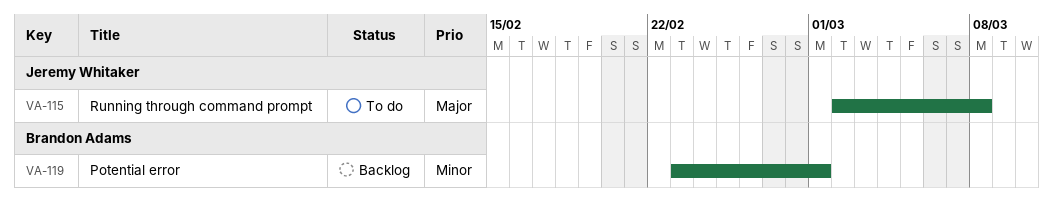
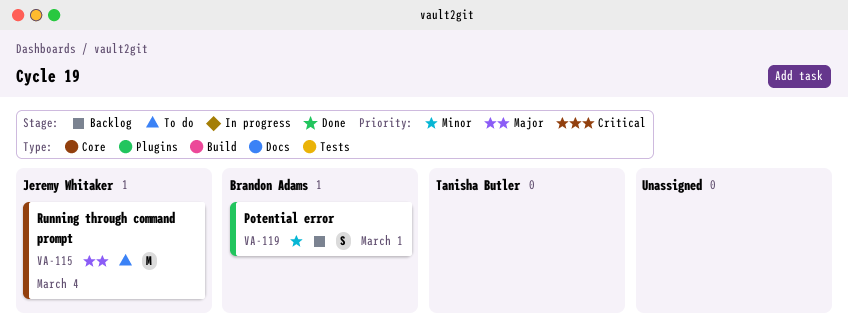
VA-115, due: Mar 8 -> Mar 4

